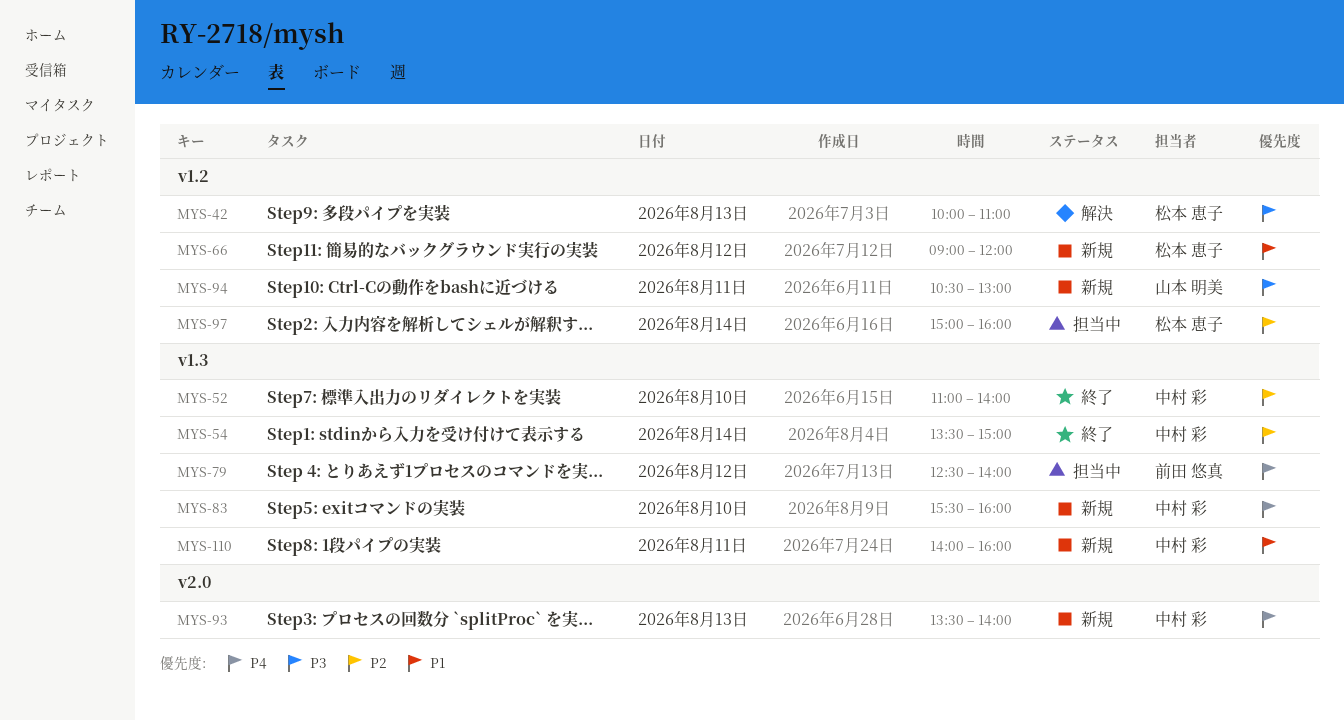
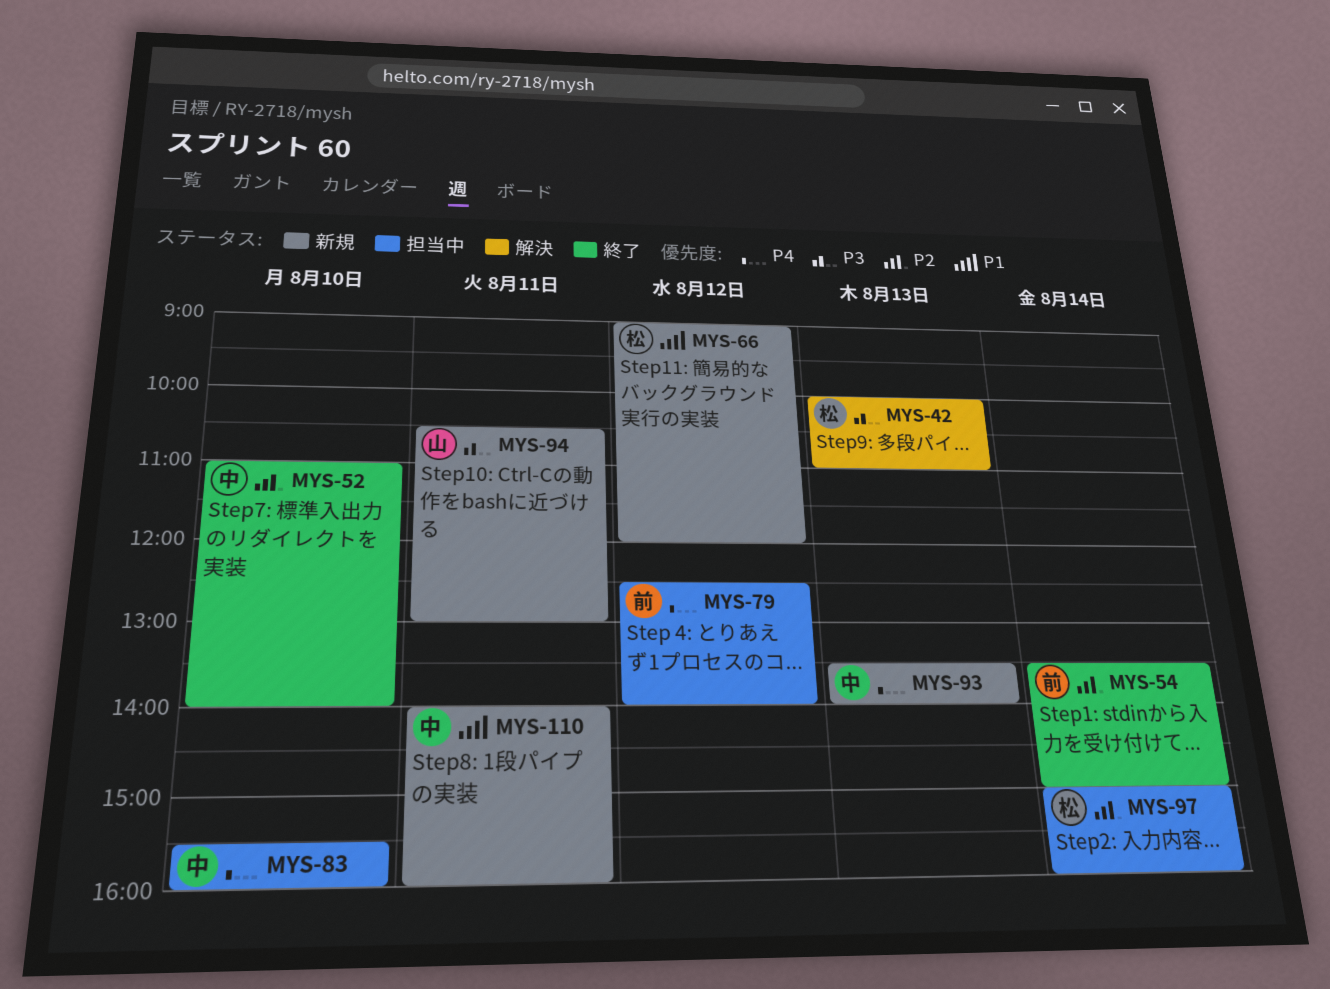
MYS-54, owner: 中村 彩 -> 前田 悠真
MYS-83, status: 新規 -> 担当中

